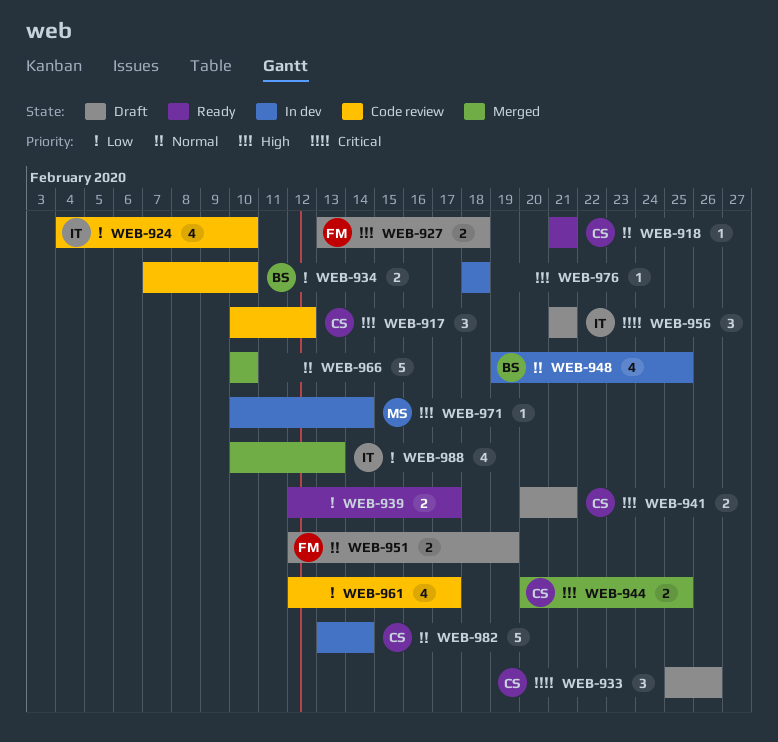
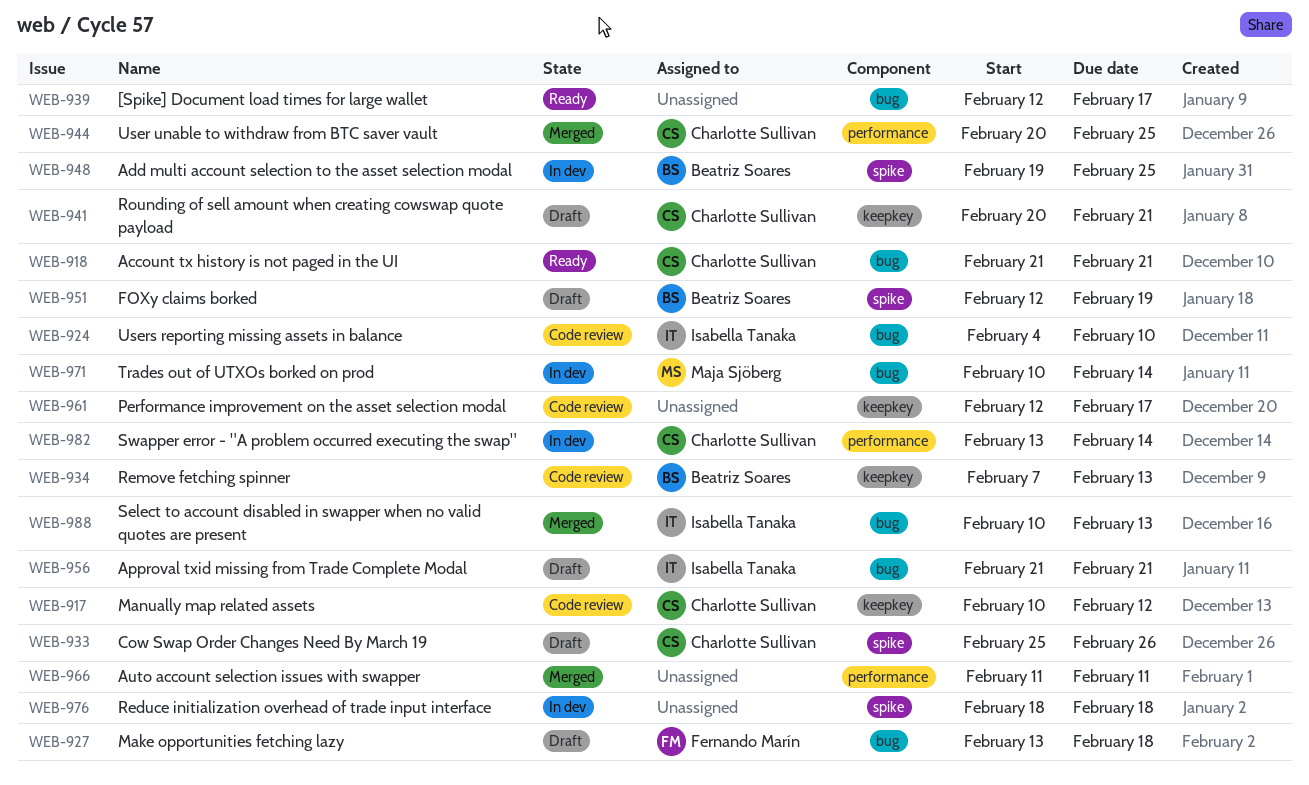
WEB-934, due: Feb 10 -> Feb 13
WEB-951, owner: Fernando Marín -> Beatriz Soares
WEB-966, start: Feb 10 -> Feb 11
WEB-966, due: Feb 10 -> Feb 11

